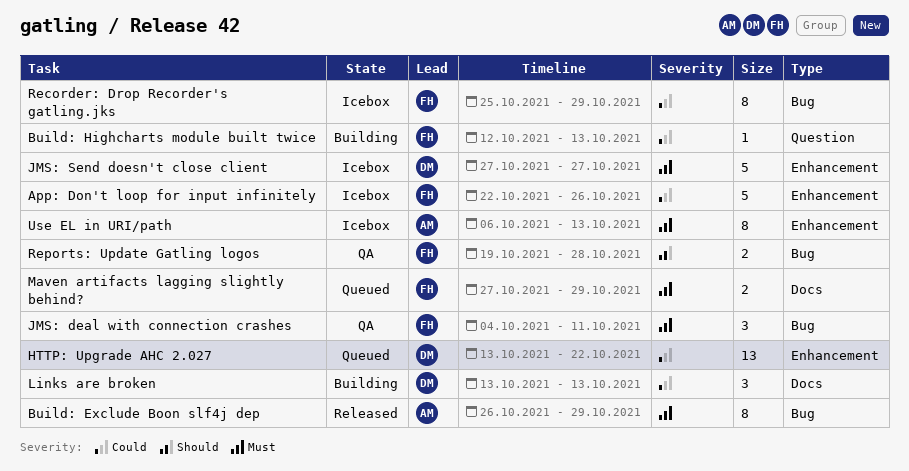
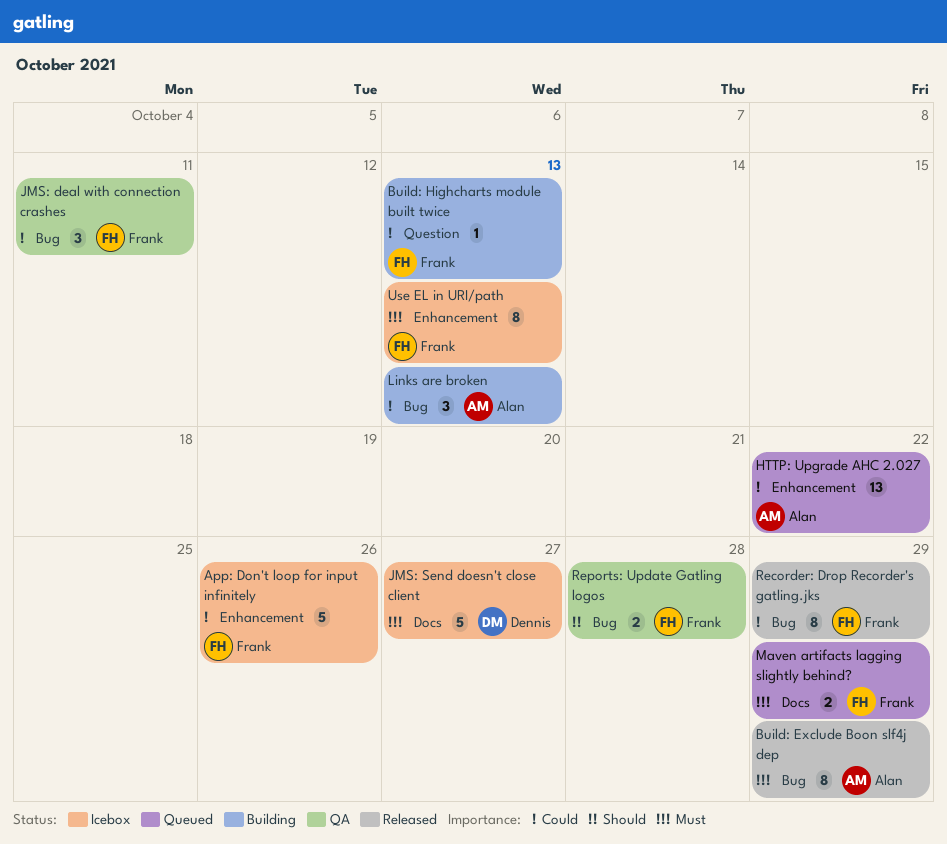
HTTP: Upgrade AHC 2.027, owner: Dennis -> Alan
JMS: deal with connection crashes, priority: Must -> Could
JMS: Send doesn't close client, label: Enhancement -> Docs
Links are broken, owner: Dennis -> Alan
Links are broken, label: Docs -> Bug
Recorder: Drop Recorder's gatling.jks, status: Icebox -> Released
Use EL in URI/path, owner: Alan -> Frank

